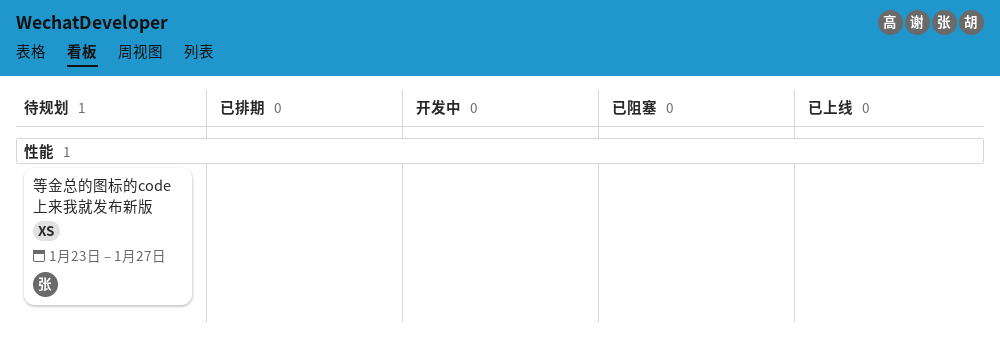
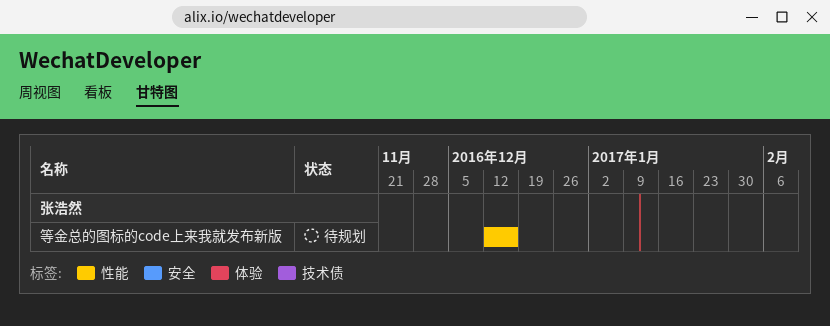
等金总的图标的code上来我就发布新版, start: Jan 23 -> Dec 12
等金总的图标的code上来我就发布新版, due: Jan 27 -> Dec 16

